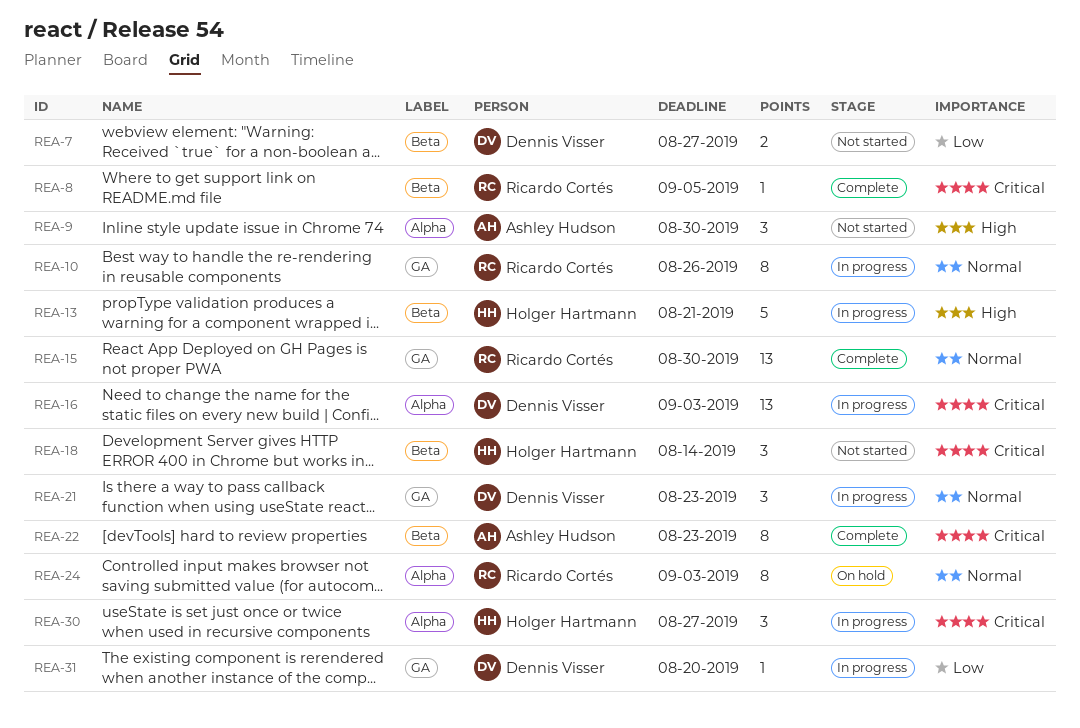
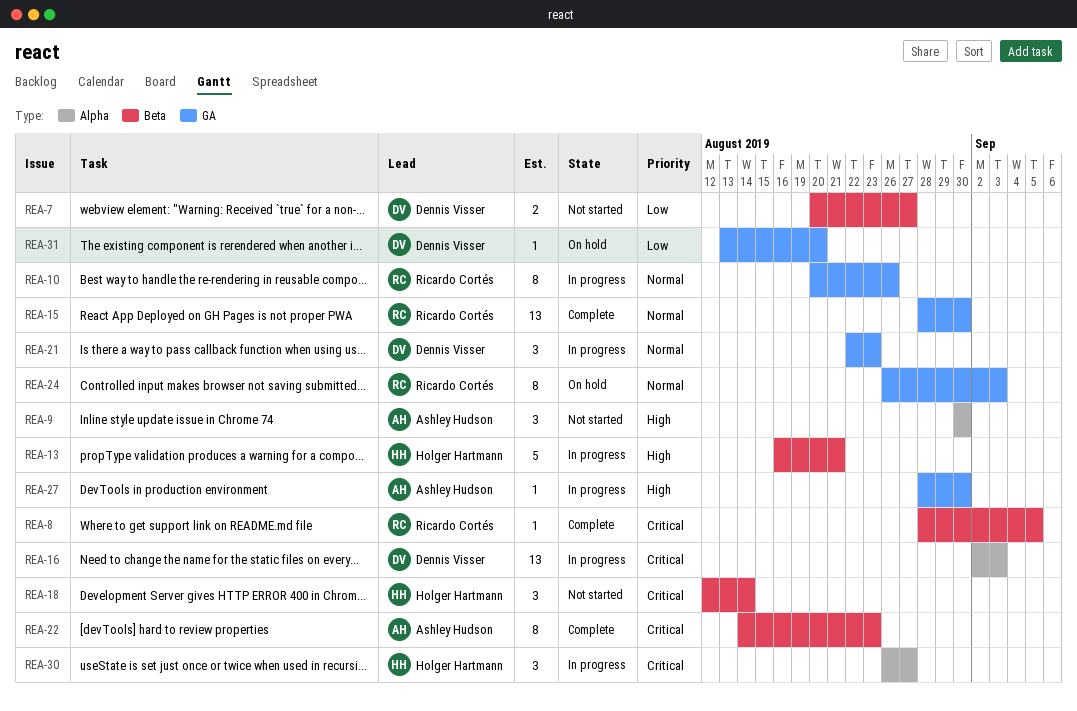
REA-24, label: Alpha -> GA
REA-27: none -> present
REA-31, status: In progress -> On hold

